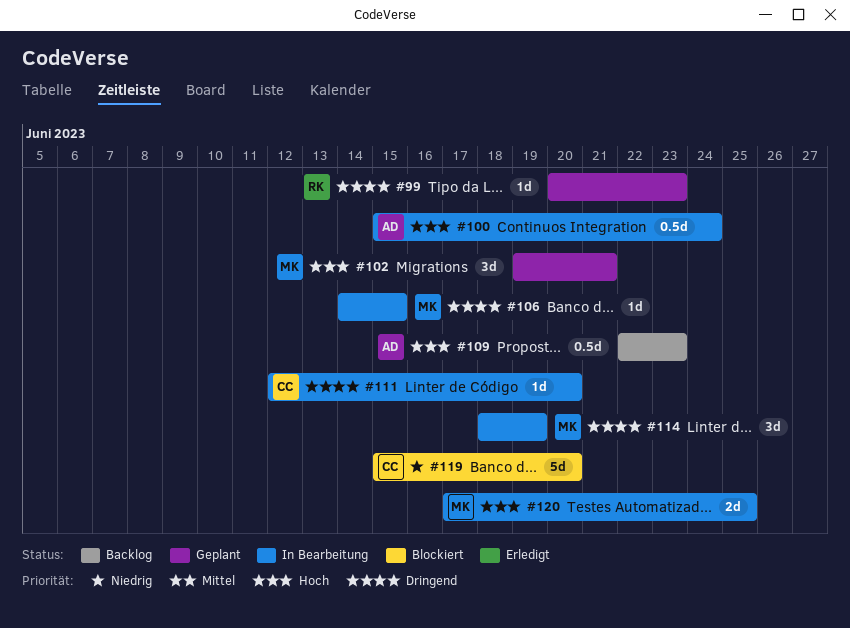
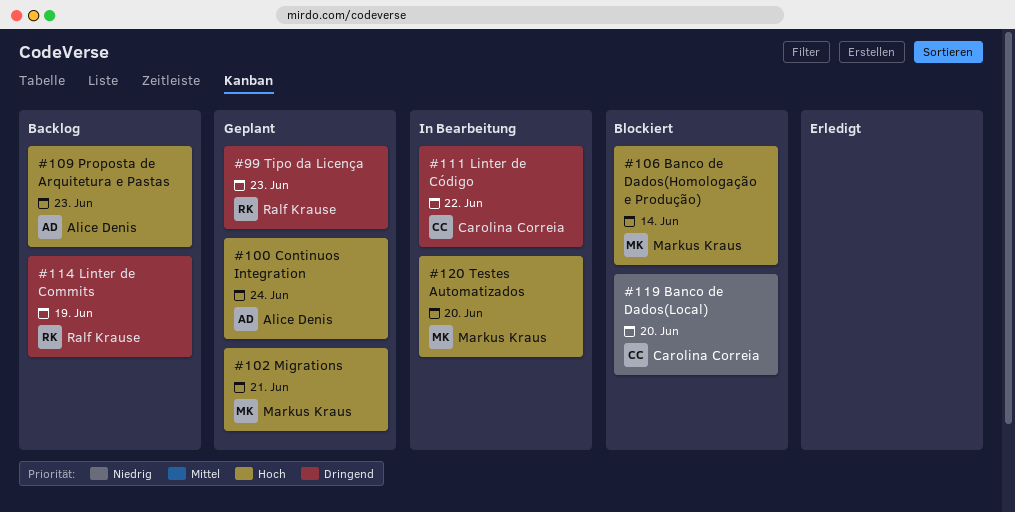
#100, status: In Bearbeitung -> Geplant
#106, status: In Bearbeitung -> Blockiert
#106, priority: Dringend -> Hoch
#106, due: Jun 15 -> Jun 14
#111, due: Jun 20 -> Jun 22
#114, status: In Bearbeitung -> Backlog
#114, owner: Markus Kraus -> Ralf Krause
#120, due: Jun 25 -> Jun 20

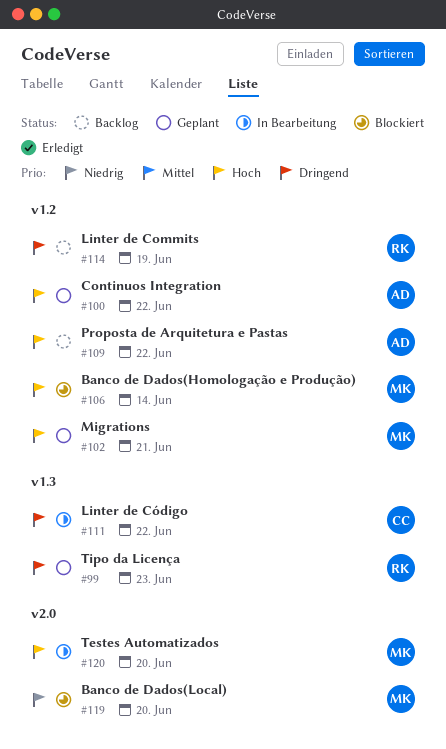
#100, due: Jun 24 -> Jun 22
#109, due: Jun 23 -> Jun 22
#119, owner: Carolina Correia -> Markus Kraus

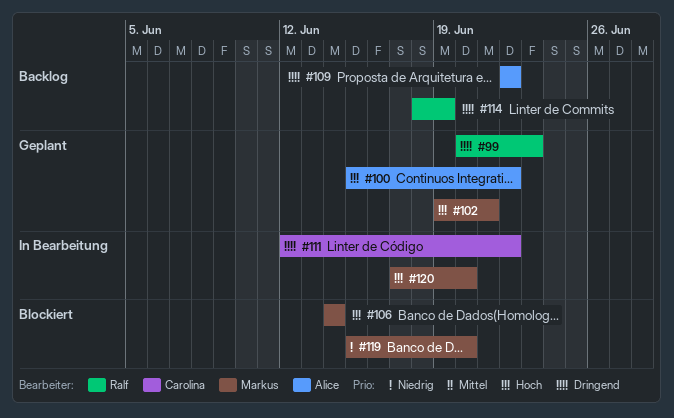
#109, priority: Hoch -> Dringend

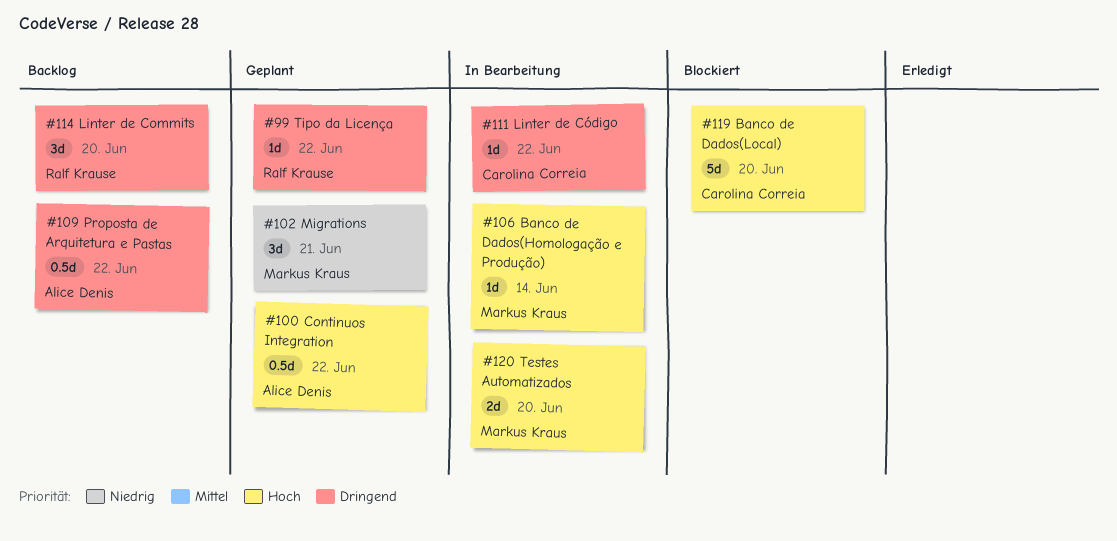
#99, due: Jun 23 -> Jun 22
#102, priority: Hoch -> Niedrig
#106, status: Blockiert -> In Bearbeitung
#114, due: Jun 19 -> Jun 20
#119, owner: Markus Kraus -> Carolina Correia
#119, priority: Niedrig -> Hoch

